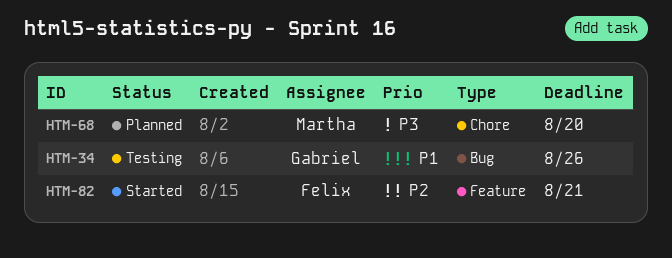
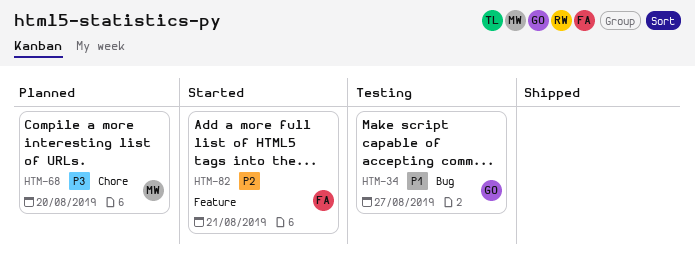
HTM-34, due: Aug 26 -> Aug 27

